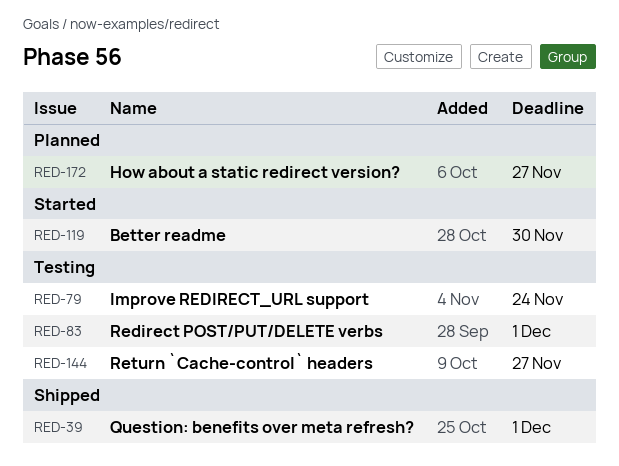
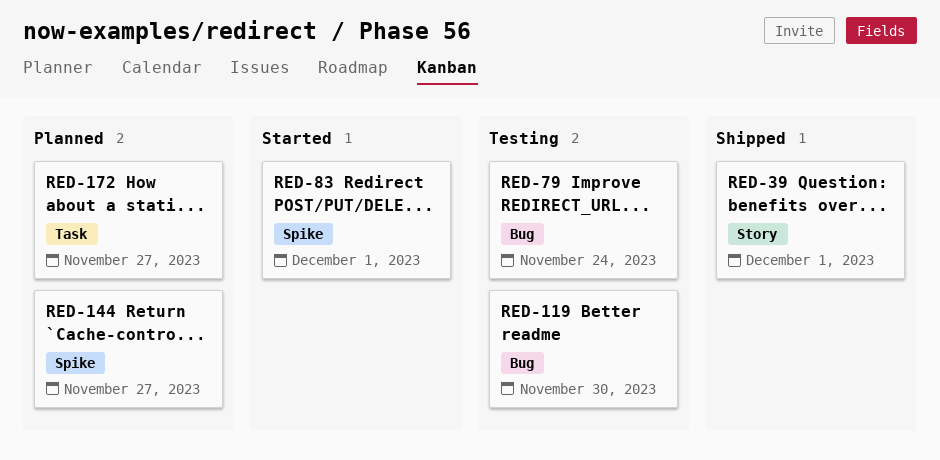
RED-83, status: Testing -> Started
RED-119, status: Started -> Testing
RED-144, status: Testing -> Planned

